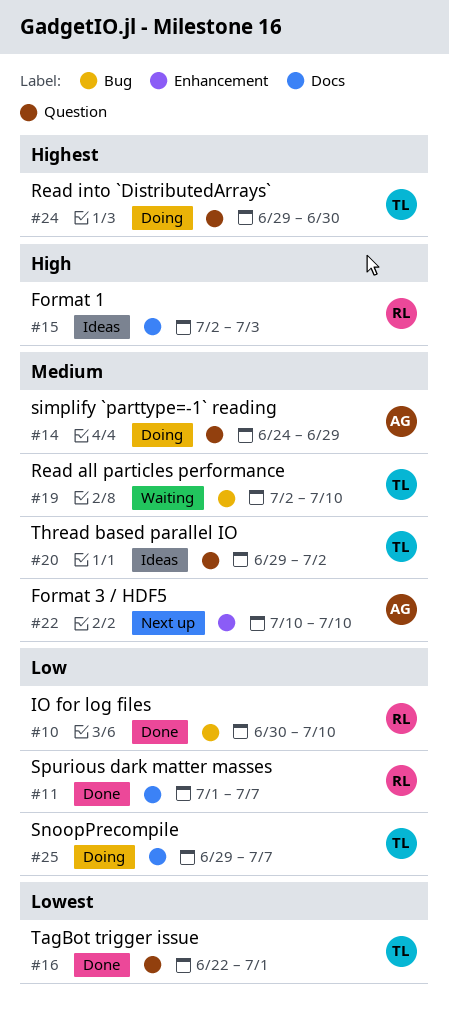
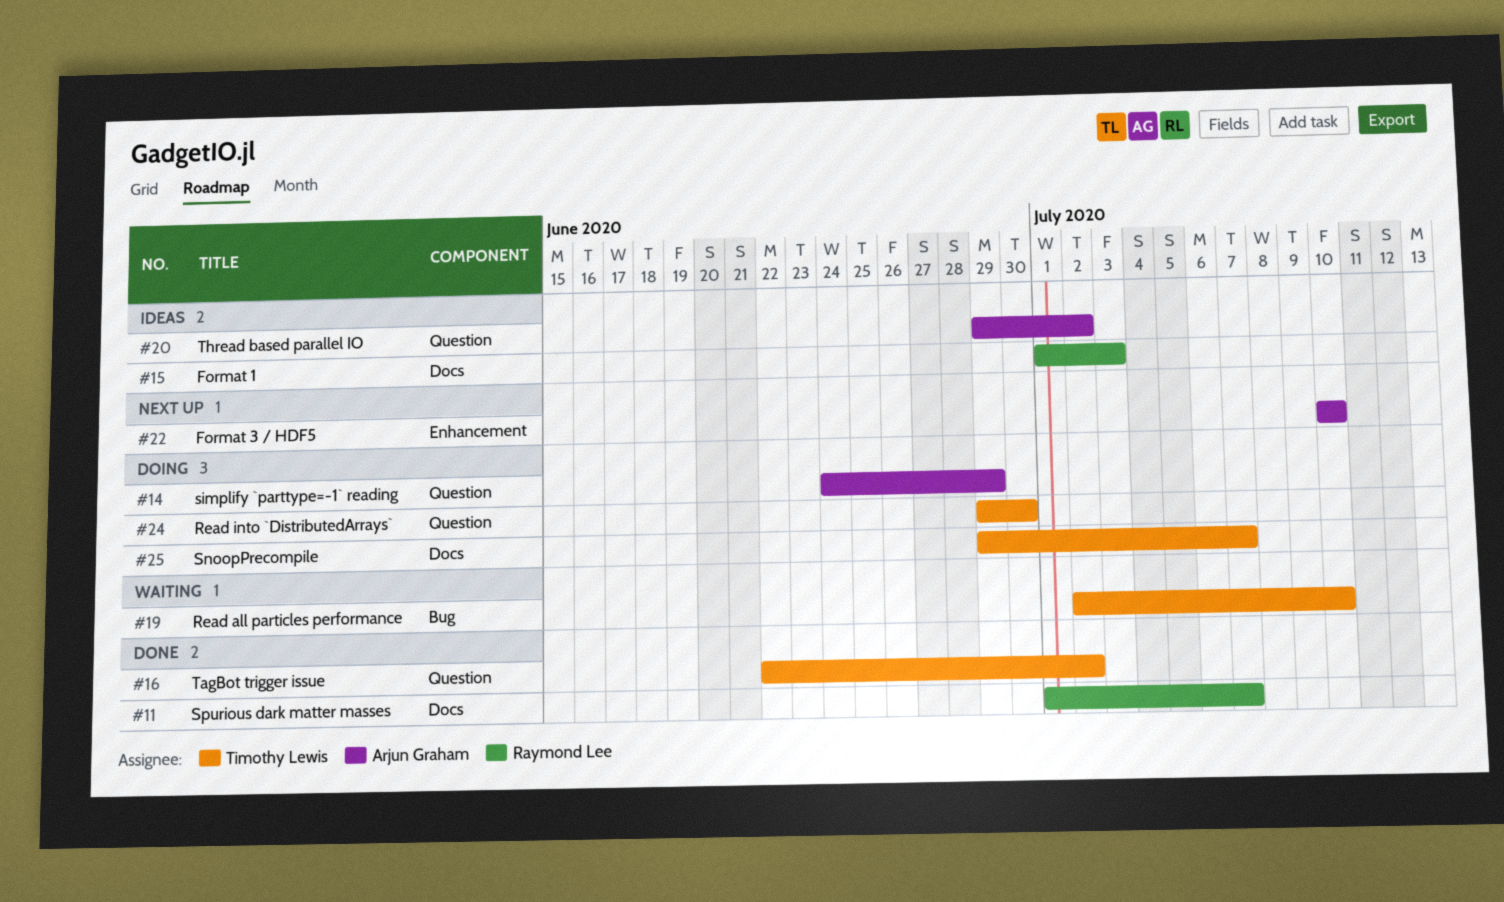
#10: present -> none
#15, start: Jul 2 -> Jul 1
#16, due: Jul 1 -> Jul 2
#20, owner: Timothy Lewis -> Arjun Graham

